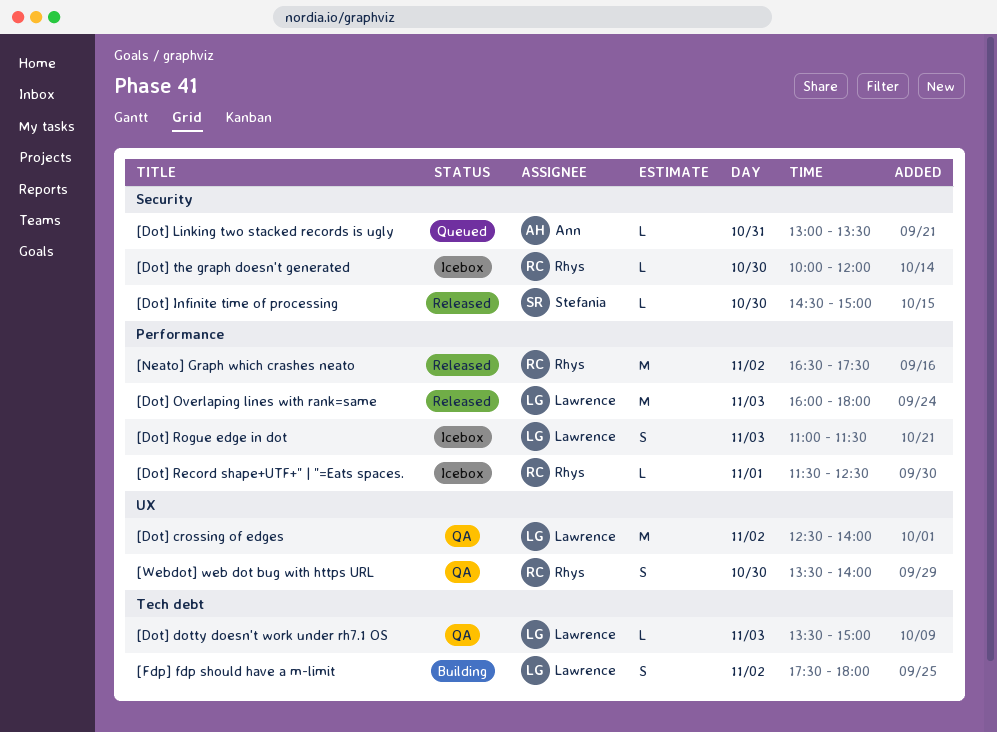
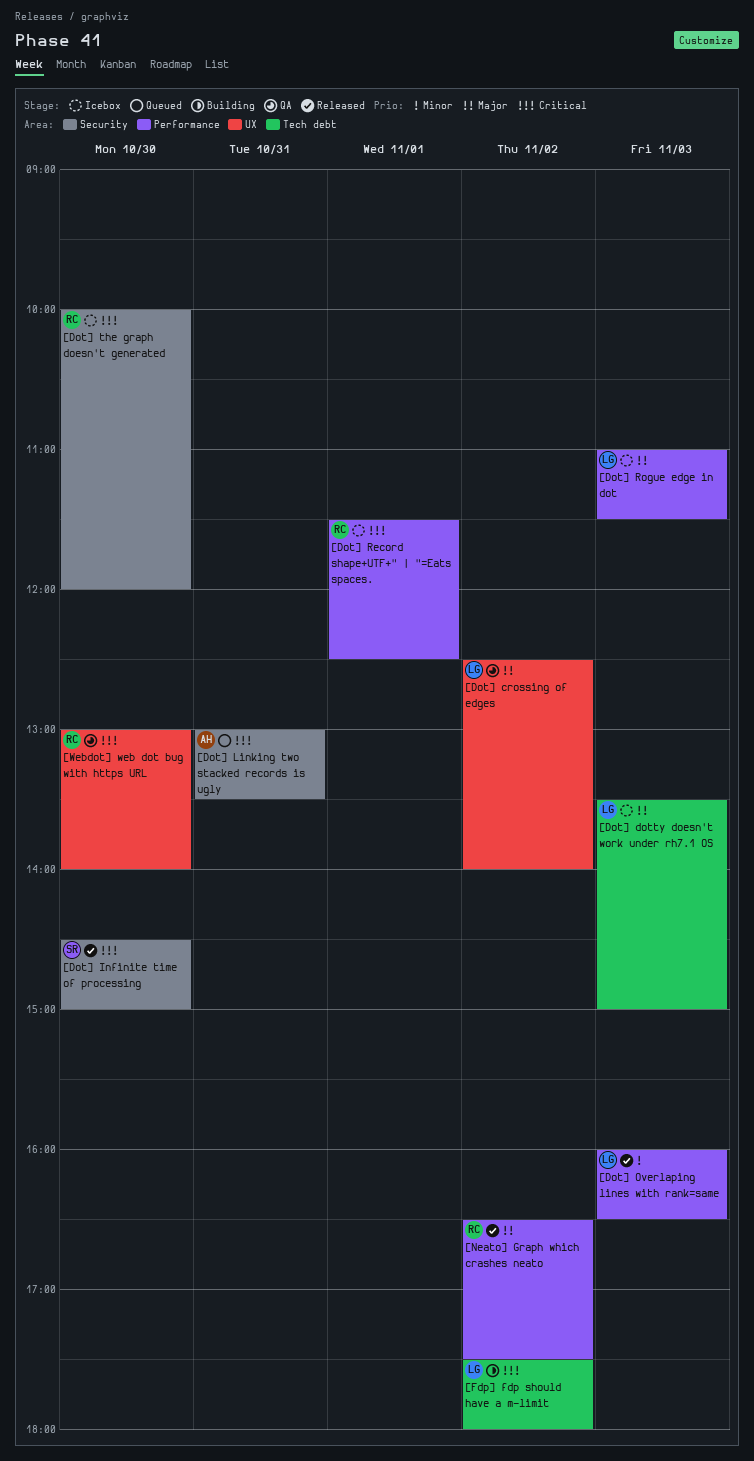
[Dot] dotty doesn't work under rh7.1 OS, status: QA -> Icebox
[Dot] Overlaping lines with rank=same, ends: 18:00 -> 16:30
[Webdot] web dot bug with https URL, begins: 13:30 -> 13:00

